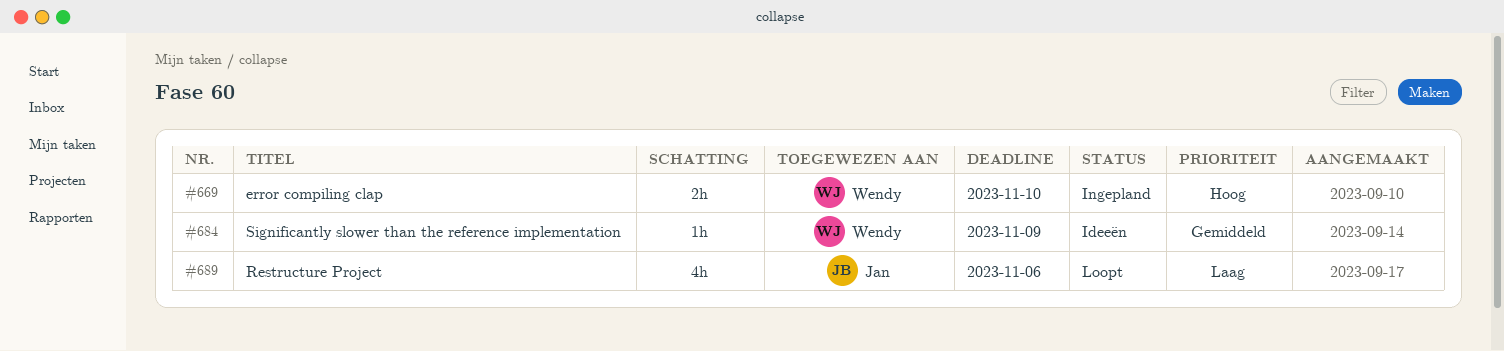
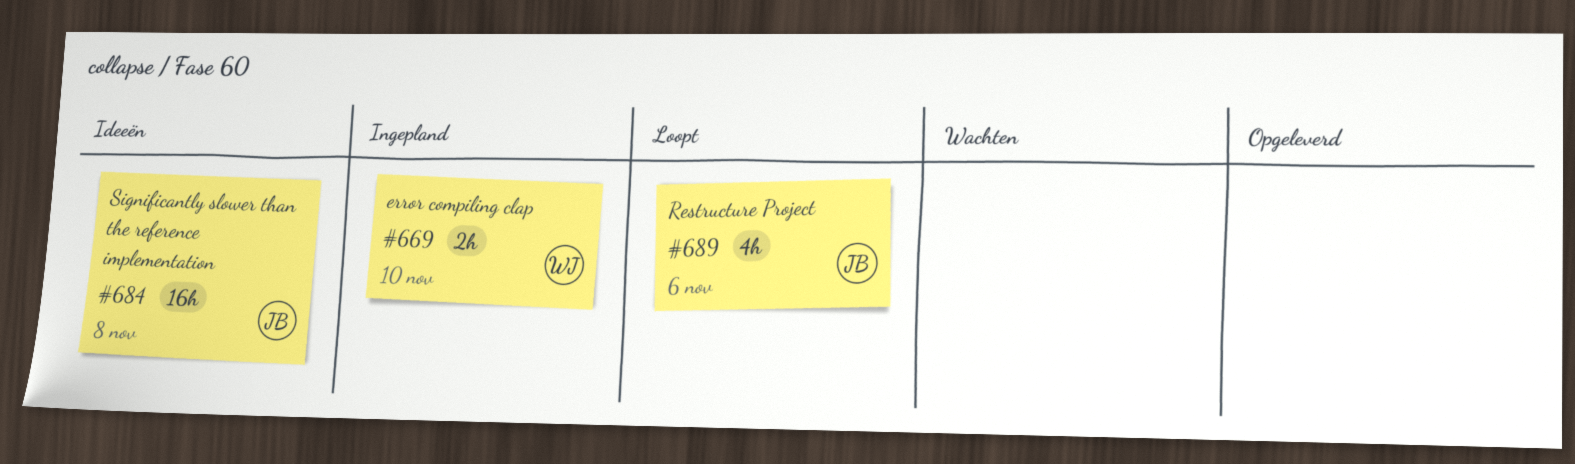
#684, owner: Wendy -> Jan
#684, estimate: 1h -> 16h
#684, due: Nov 9 -> Nov 8

